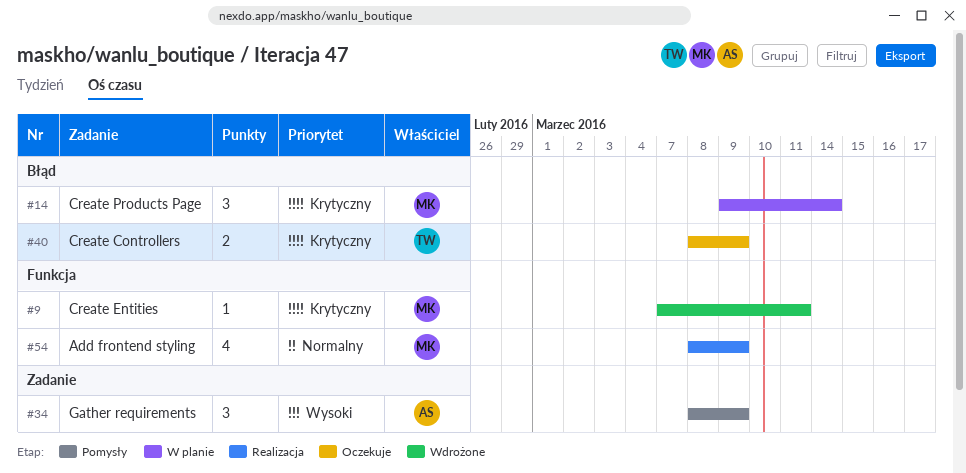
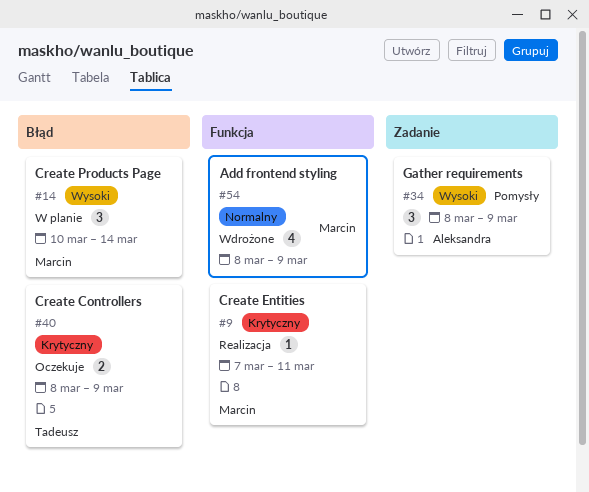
#9, status: Wdrożone -> Realizacja
#14, priority: Krytyczny -> Wysoki
#14, start: Mar 9 -> Mar 10
#54, status: Realizacja -> Wdrożone

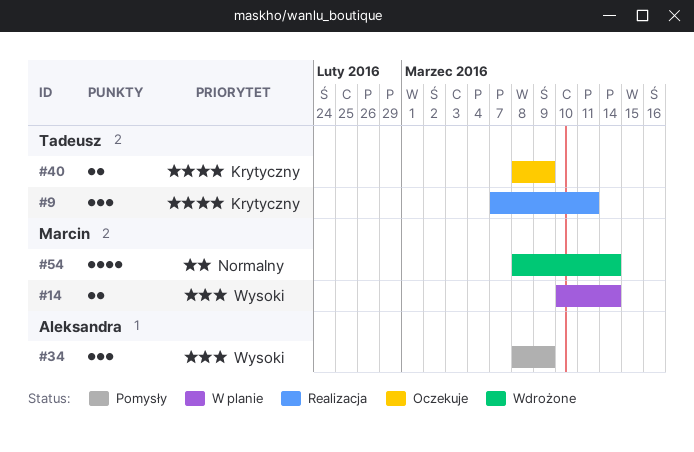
#9, owner: Marcin -> Tadeusz
#9, estimate: 1 -> 3
#14, estimate: 3 -> 2
#54, due: Mar 9 -> Mar 14

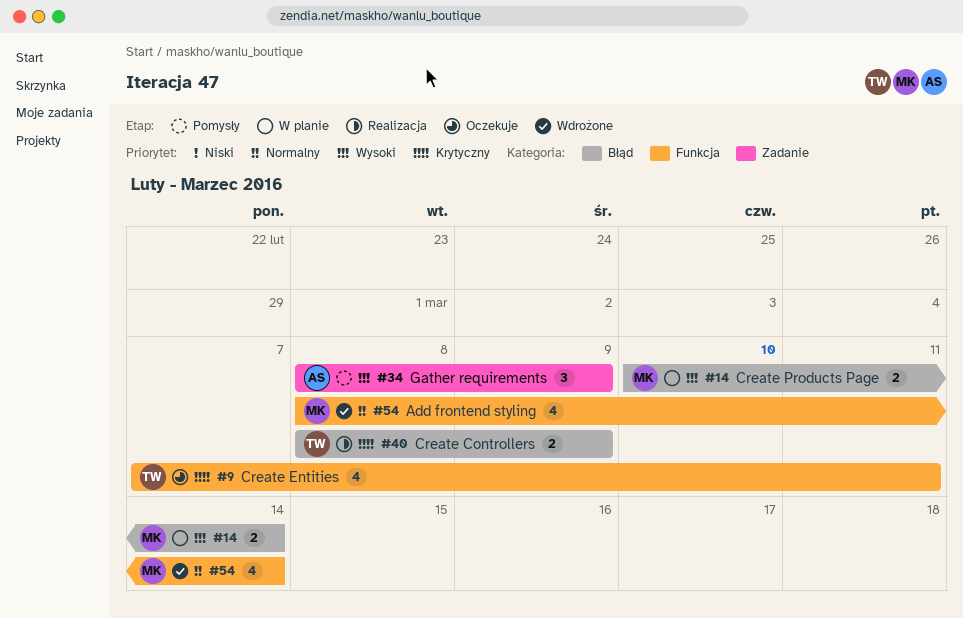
#9, status: Realizacja -> Oczekuje
#9, estimate: 3 -> 4
#40, status: Oczekuje -> Realizacja

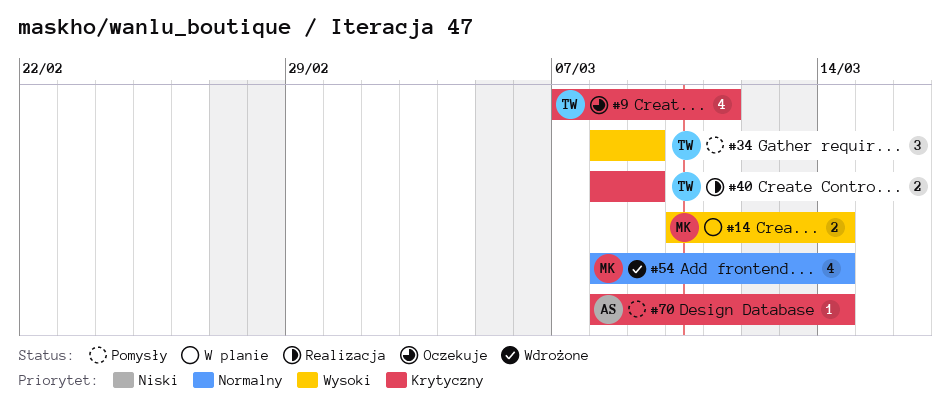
#34, owner: AS -> TW
#70: none -> present

